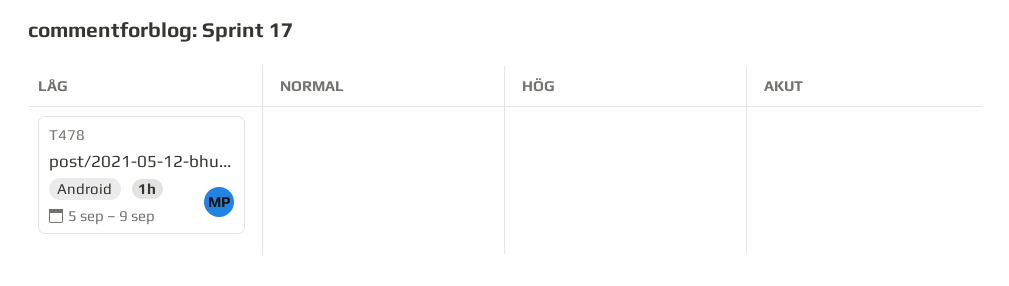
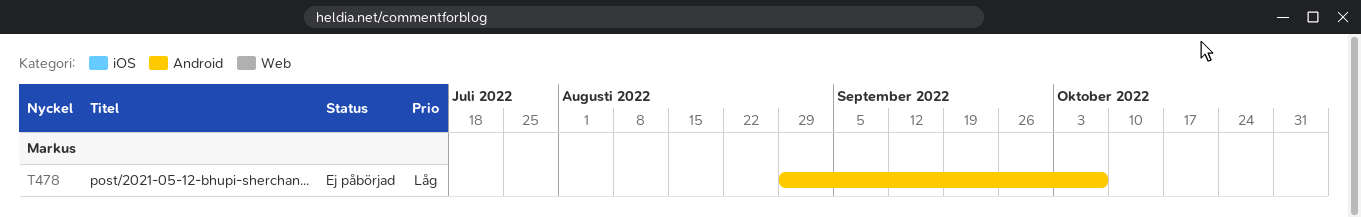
T478, start: Sep 5 -> Aug 29
T478, due: Sep 9 -> Oct 7

